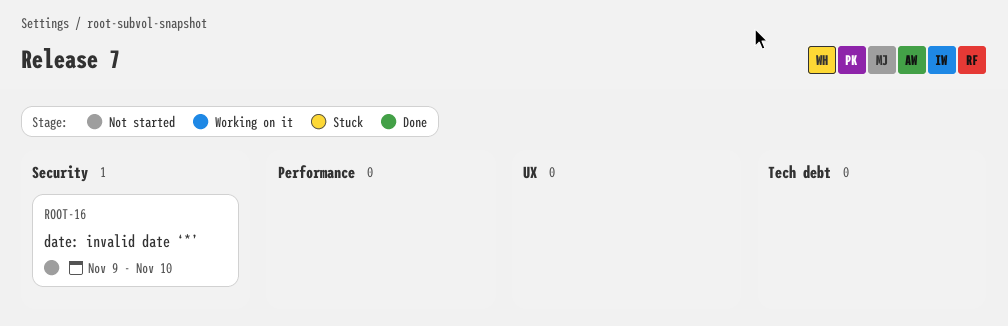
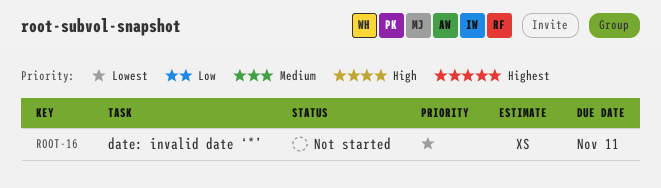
ROOT-16, due: Nov 10 -> Nov 11

